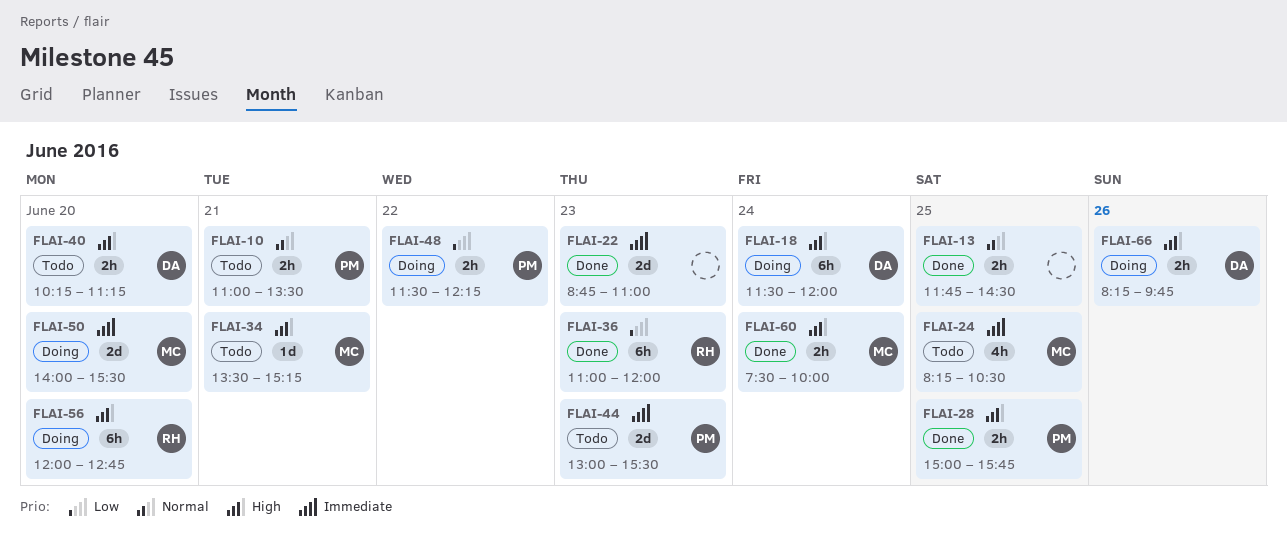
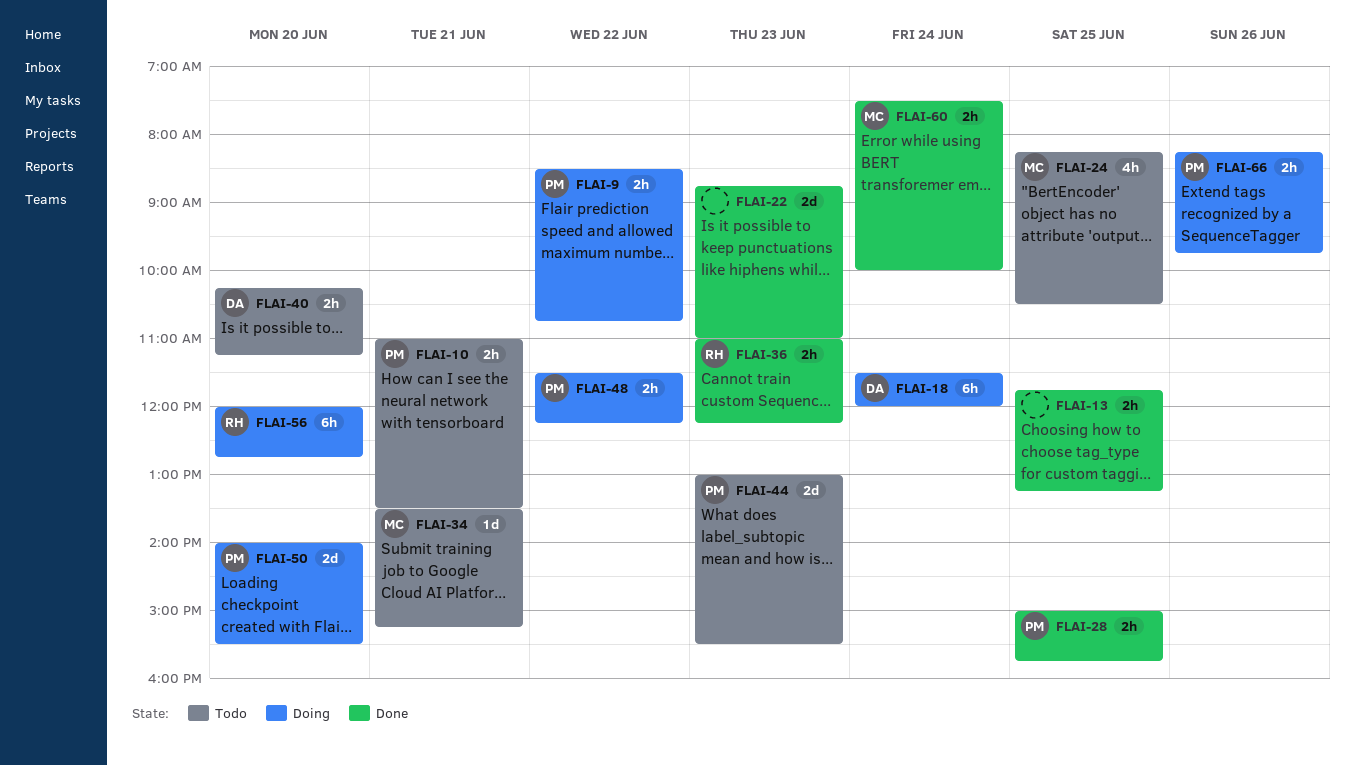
FLAI-9: none -> present
FLAI-13, ends: 14:30 -> 13:15
FLAI-36, estimate: 6h -> 2h
FLAI-36, ends: 12:00 -> 12:15
FLAI-50, owner: MC -> PM
FLAI-66, owner: DA -> PM

